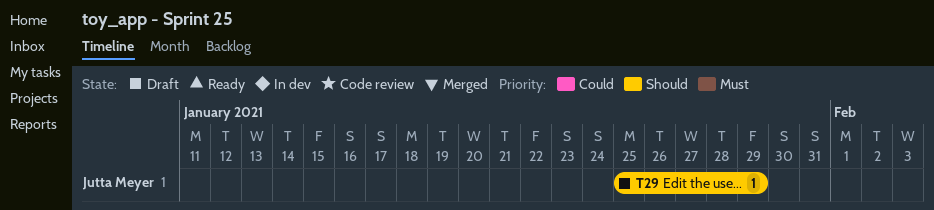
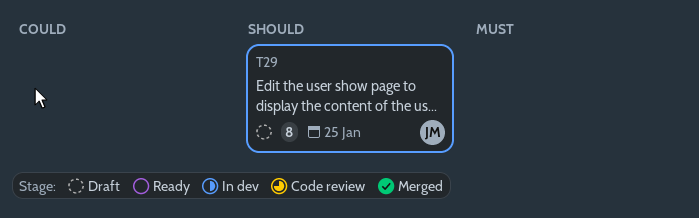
T29, estimate: 1 -> 8
T29, due: Jan 29 -> Jan 25

